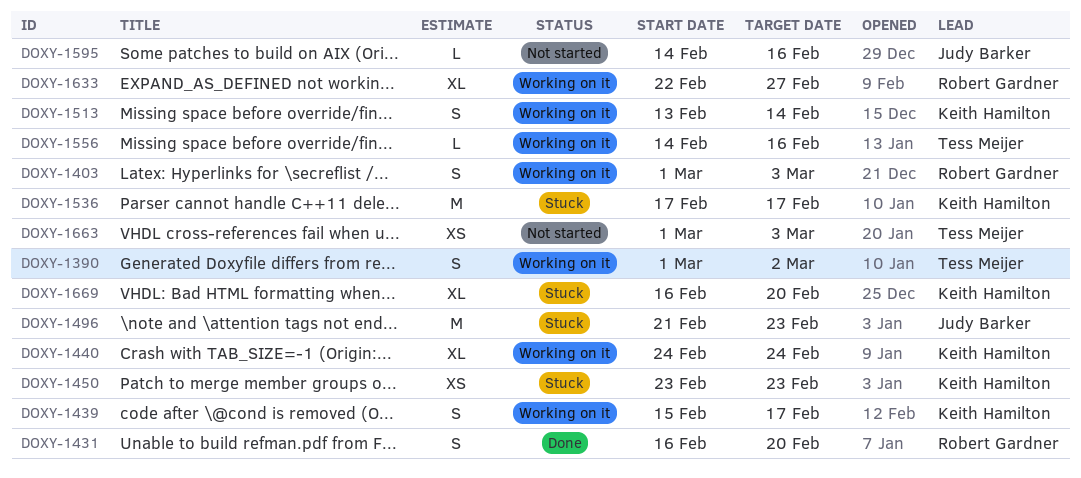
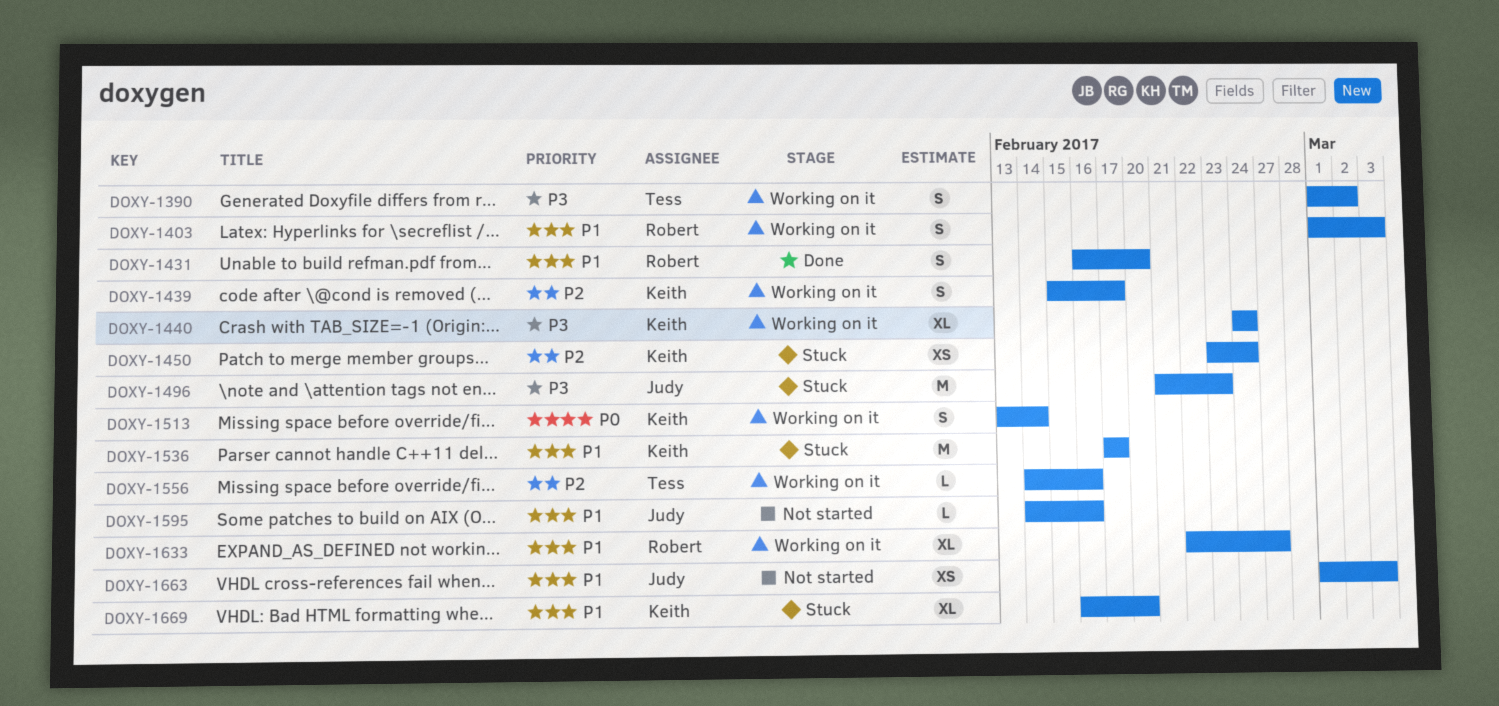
DOXY-1450, due: Feb 23 -> Feb 24
DOXY-1663, owner: Tess Meijer -> Judy Barker

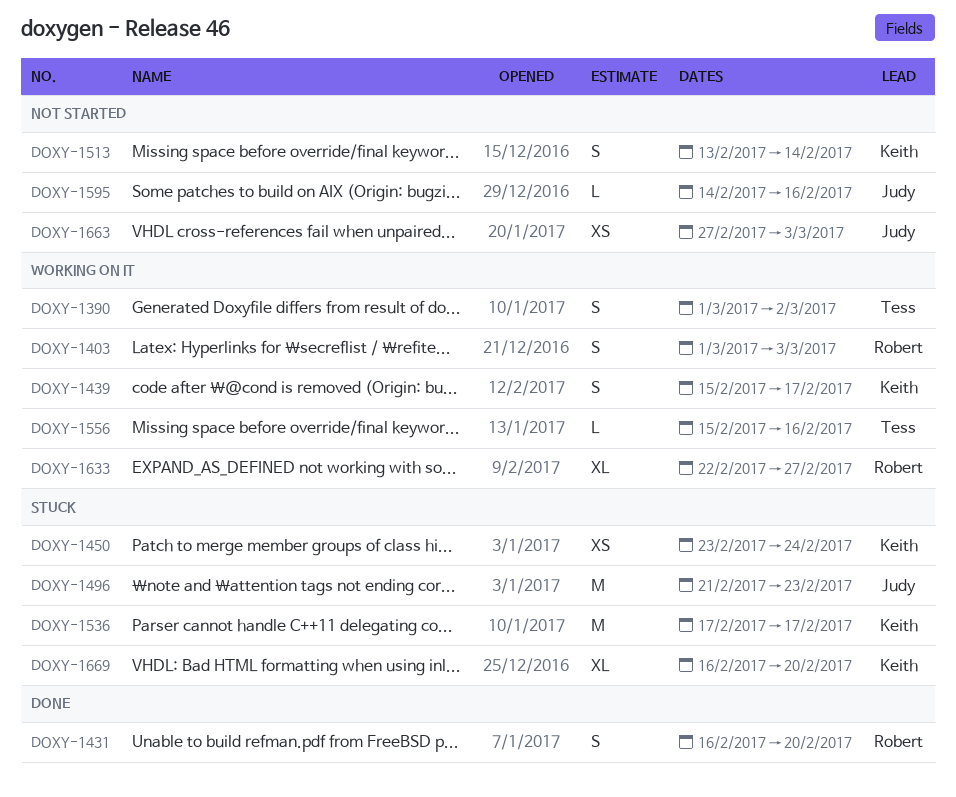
DOXY-1440: present -> none
DOXY-1513, status: Working on it -> Not started
DOXY-1556, start: Feb 14 -> Feb 15
DOXY-1663, start: Mar 1 -> Feb 27

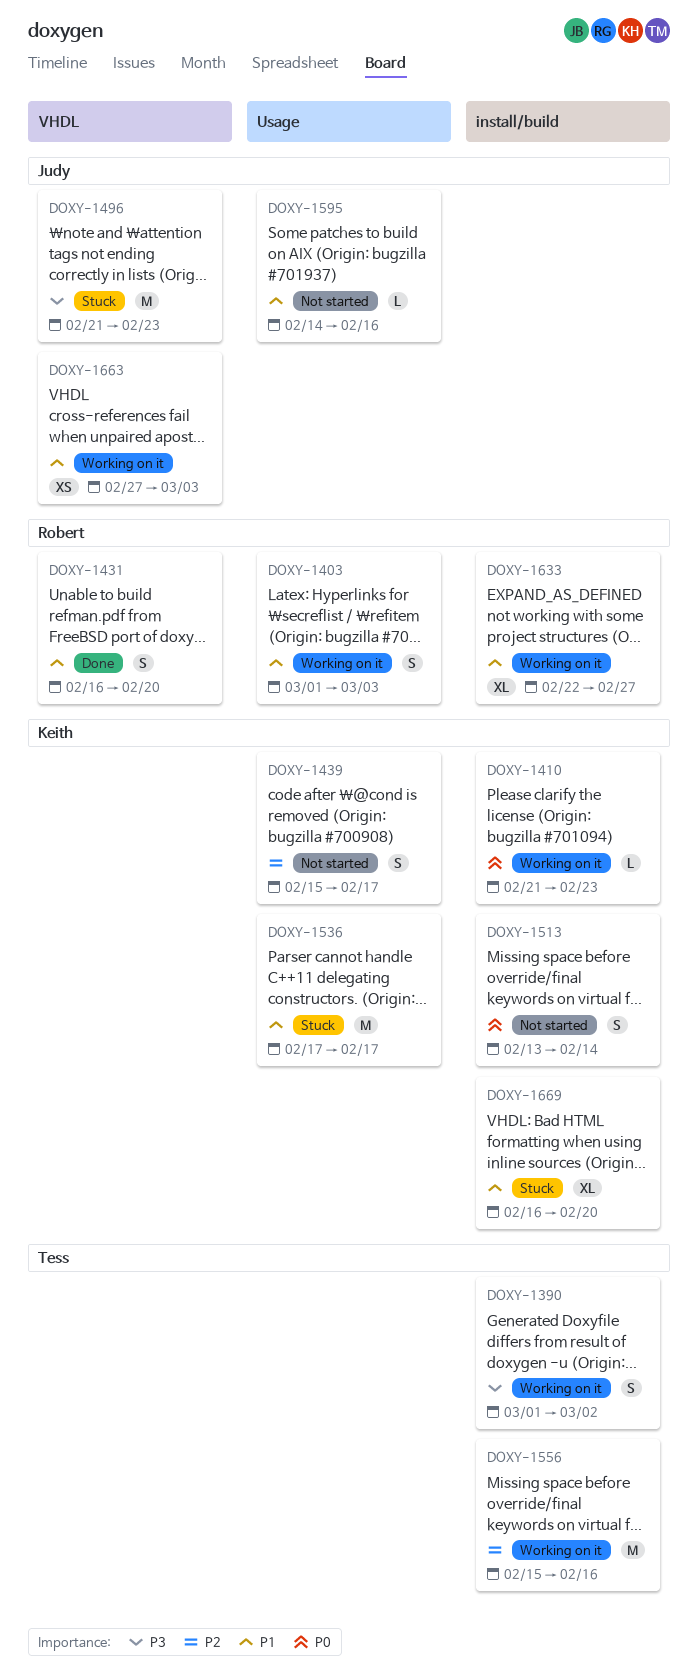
DOXY-1410: none -> present
DOXY-1439, status: Working on it -> Not started
DOXY-1450: present -> none
DOXY-1556, estimate: L -> M
DOXY-1663, status: Not started -> Working on it

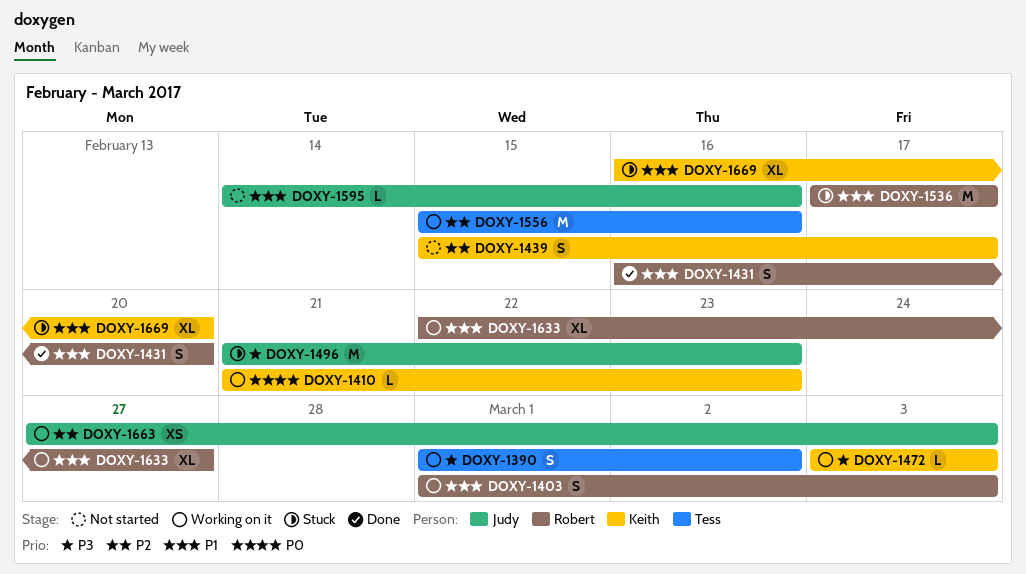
DOXY-1472: none -> present
DOXY-1513: present -> none
DOXY-1536, owner: Keith -> Robert
DOXY-1663, priority: P1 -> P2

